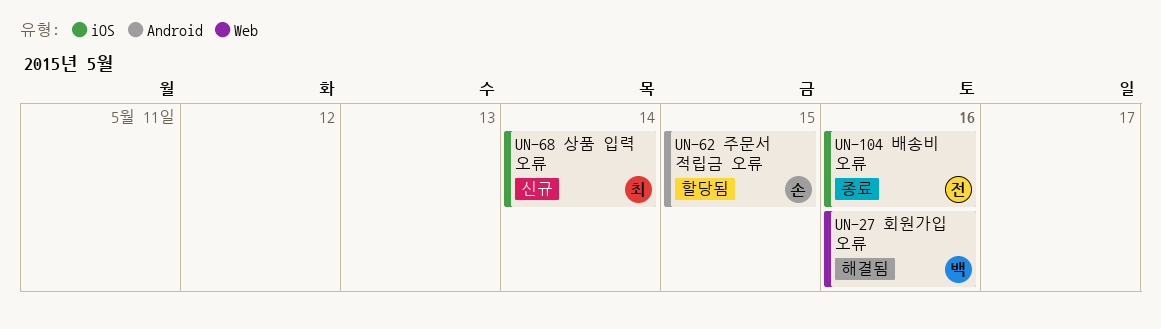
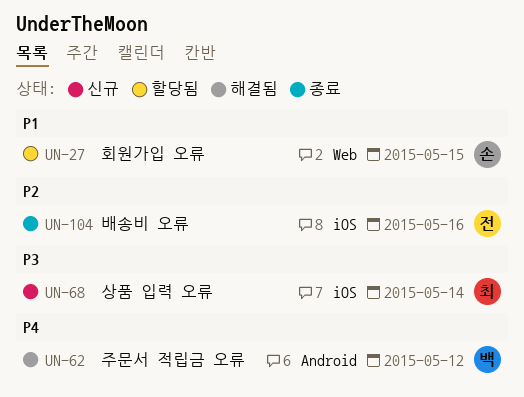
UN-27, status: 해결됨 -> 할당됨
UN-27, owner: 백 -> 손
UN-27, due: May 16 -> May 15
UN-62, status: 할당됨 -> 해결됨
UN-62, owner: 손 -> 백
UN-62, due: May 15 -> May 12

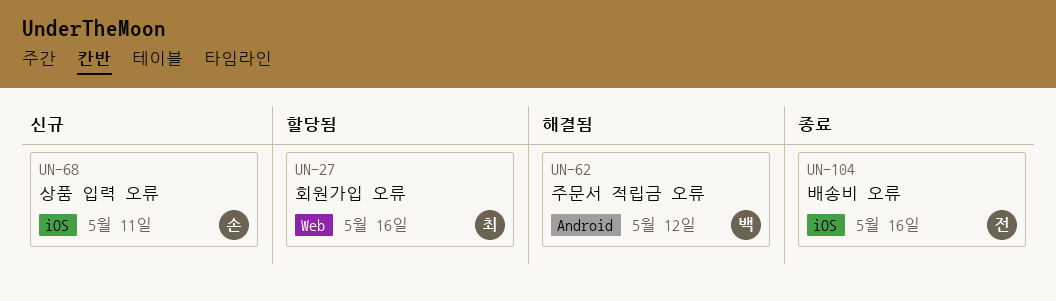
UN-27, owner: 손 -> 최
UN-27, due: May 15 -> May 16
UN-68, owner: 최 -> 손
UN-68, due: May 14 -> May 11

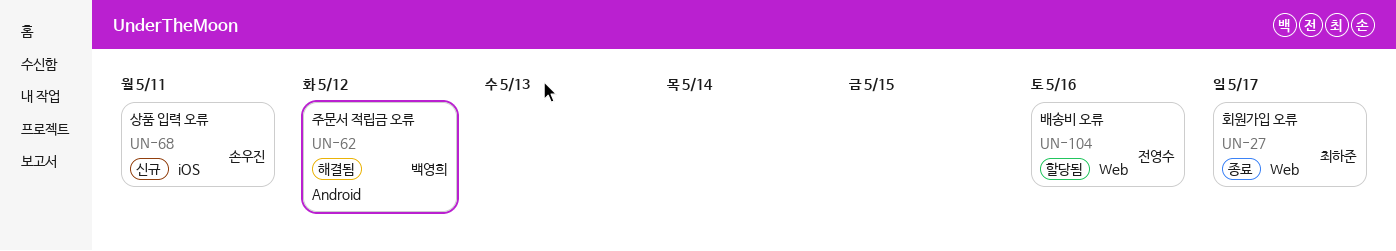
UN-27, status: 할당됨 -> 종료
UN-27, due: May 16 -> May 17
UN-104, status: 종료 -> 할당됨
UN-104, label: iOS -> Web

